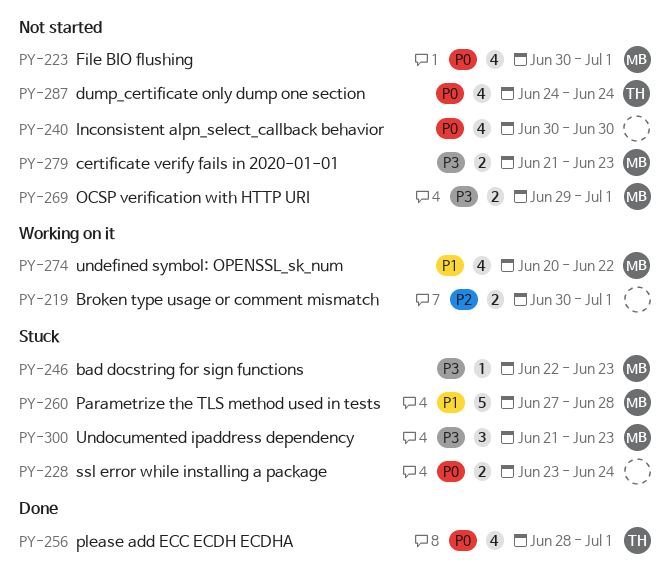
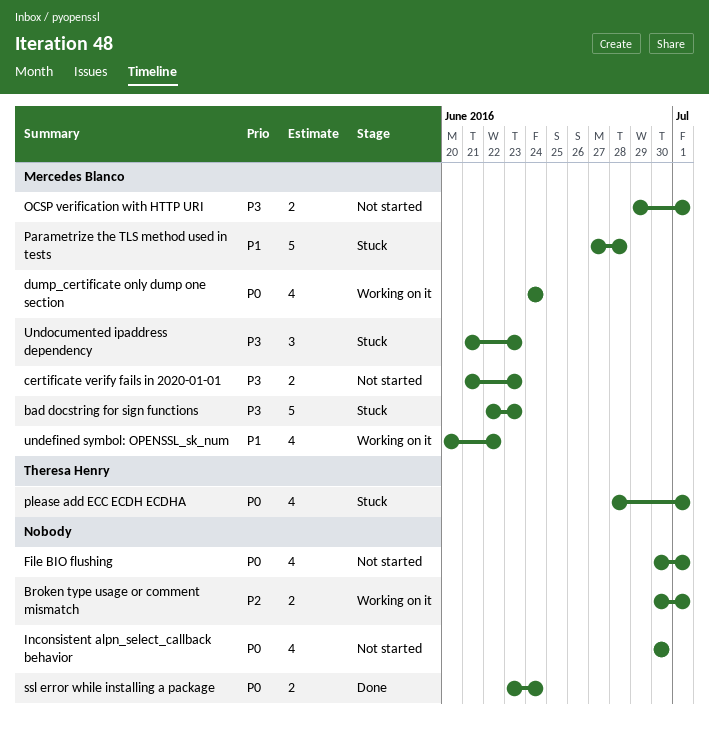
bad docstring for sign functions, estimate: 1 -> 5
dump_certificate only dump one section, status: Not started -> Working on it
dump_certificate only dump one section, owner: Theresa Henry -> Mercedes Blanco
File BIO flushing, owner: Mercedes Blanco -> none
please add ECC ECDH ECDHA, status: Done -> Stuck
ssl error while installing a package, status: Stuck -> Done

